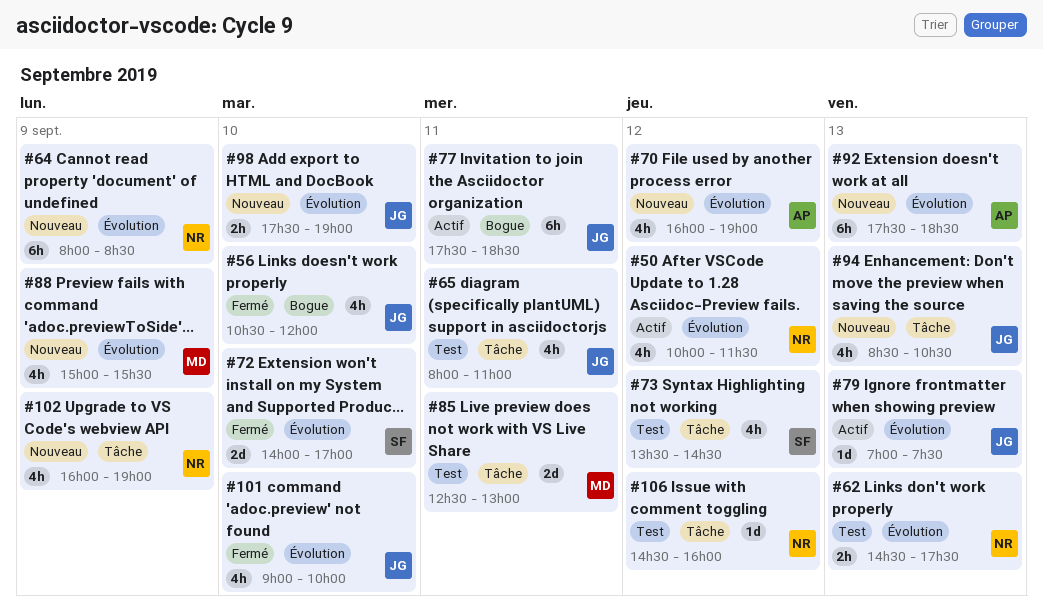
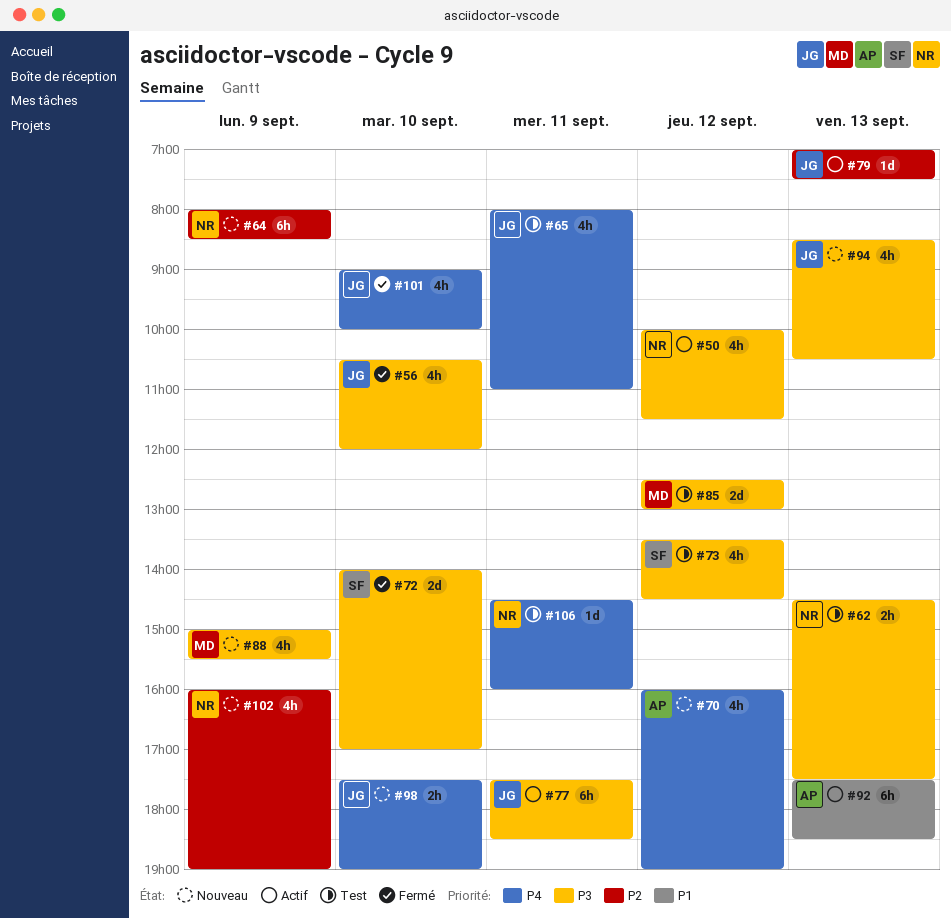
#85, day: Sep 11 -> Sep 12
#92, status: Nouveau -> Actif
#106, day: Sep 12 -> Sep 11

